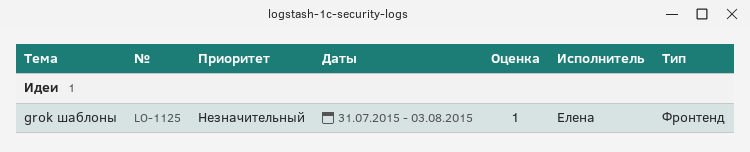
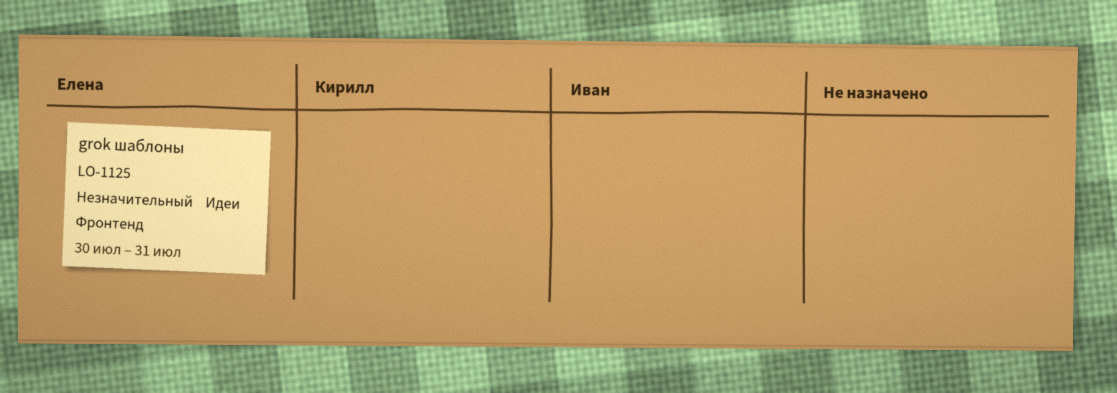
LO-1125, start: Jul 31 -> Jul 30
LO-1125, due: Aug 3 -> Jul 31

